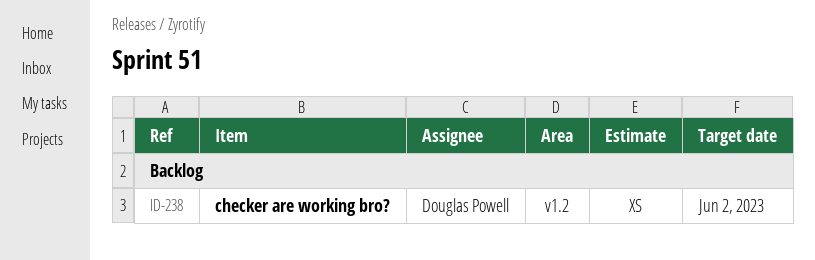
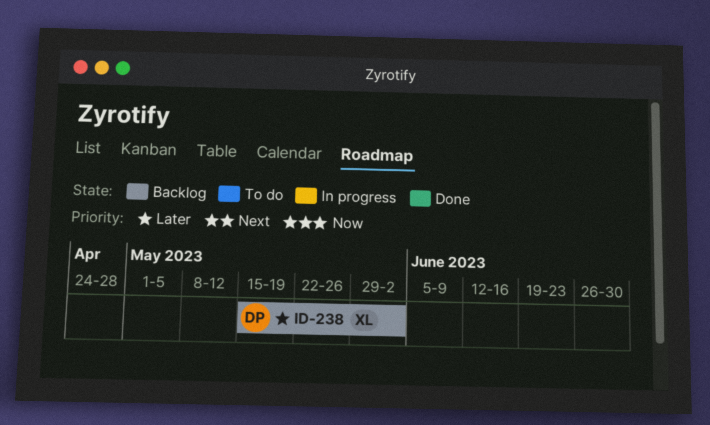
ID-238, estimate: XS -> XL

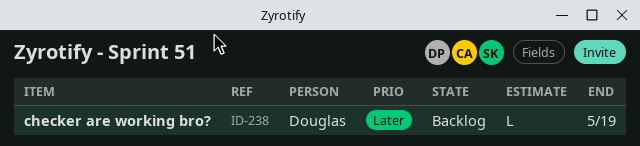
ID-238, estimate: XL -> L
ID-238, due: Jun 2 -> May 19

